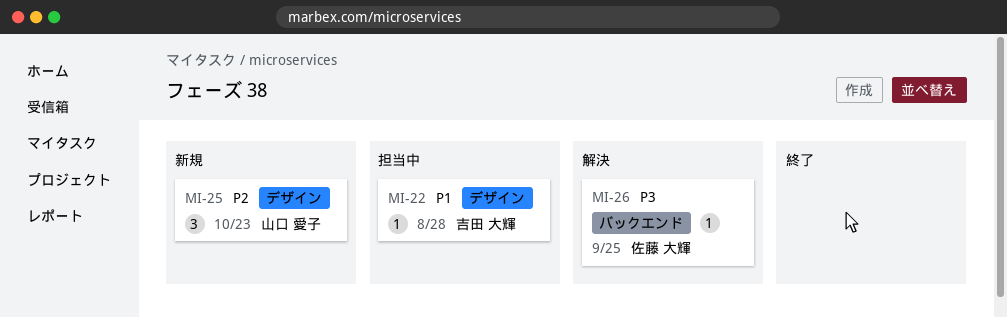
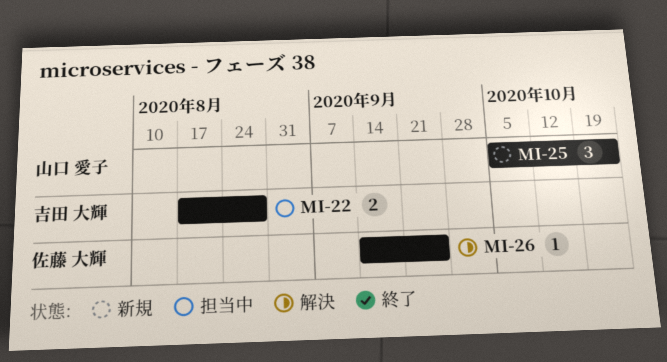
MI-22, estimate: 1 -> 2

